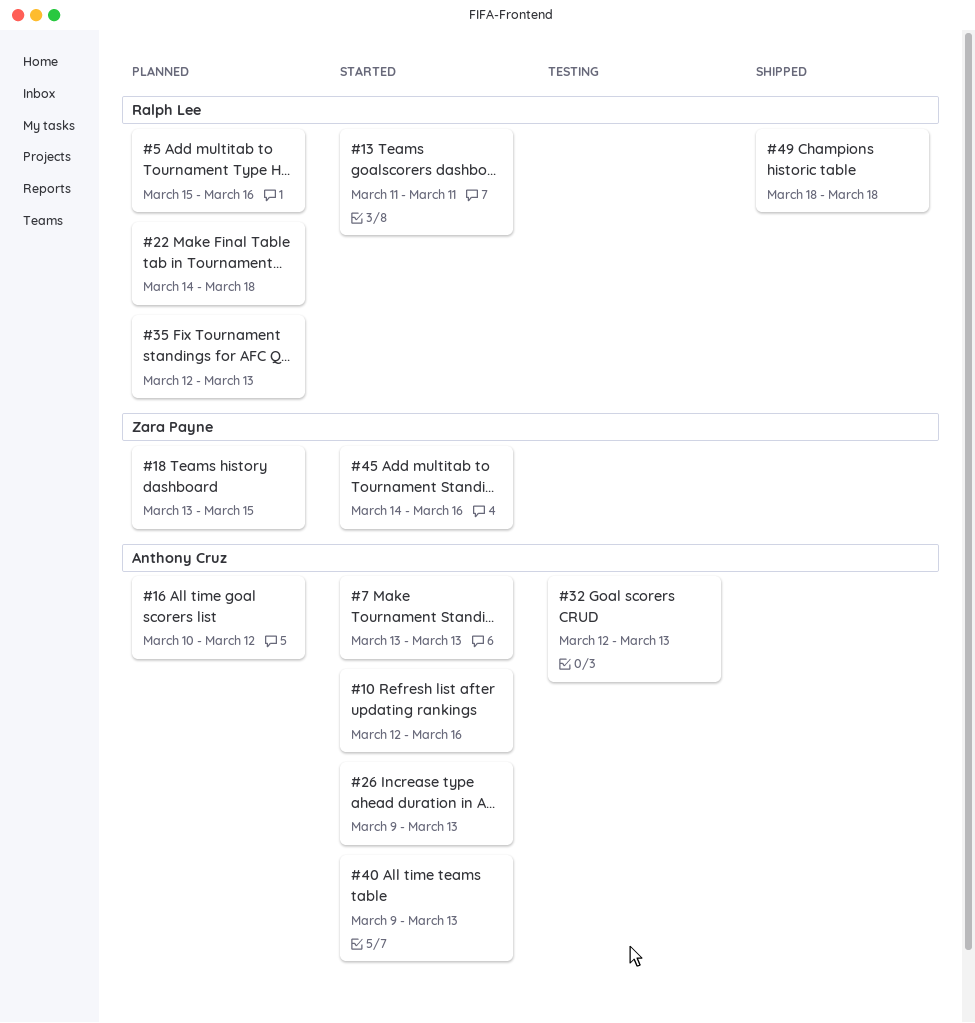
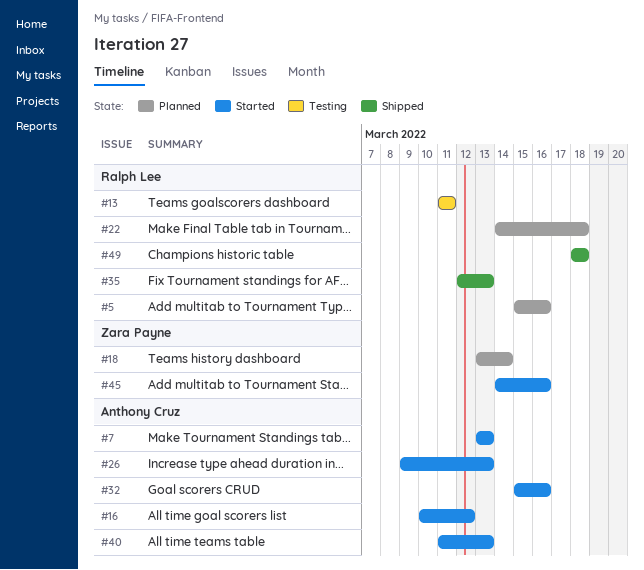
#10: present -> none
#13, status: Started -> Testing
#16, status: Planned -> Started
#18, due: Mar 15 -> Mar 14
#32, status: Testing -> Started
#32, start: Mar 12 -> Mar 15
#32, due: Mar 13 -> Mar 16
#35, status: Planned -> Shipped
#40, start: Mar 9 -> Mar 11

